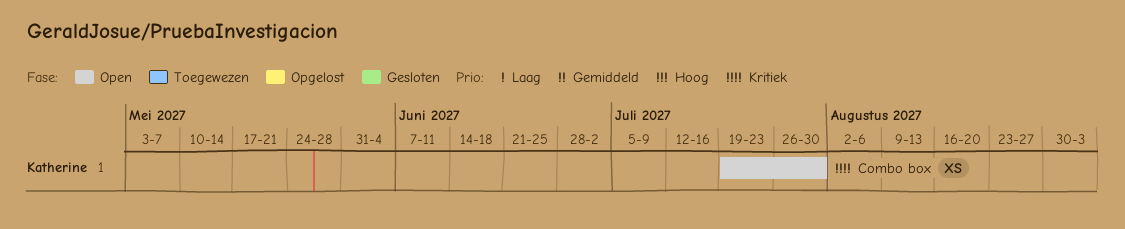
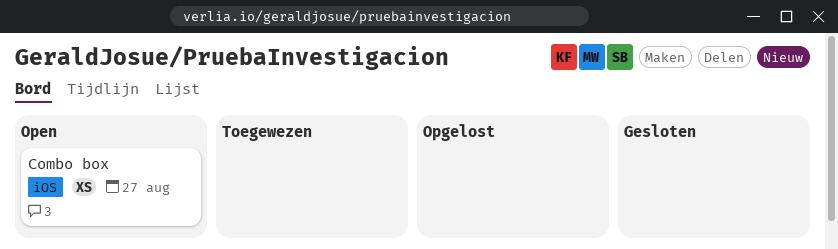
Combo box, due: Jul 30 -> Aug 27

